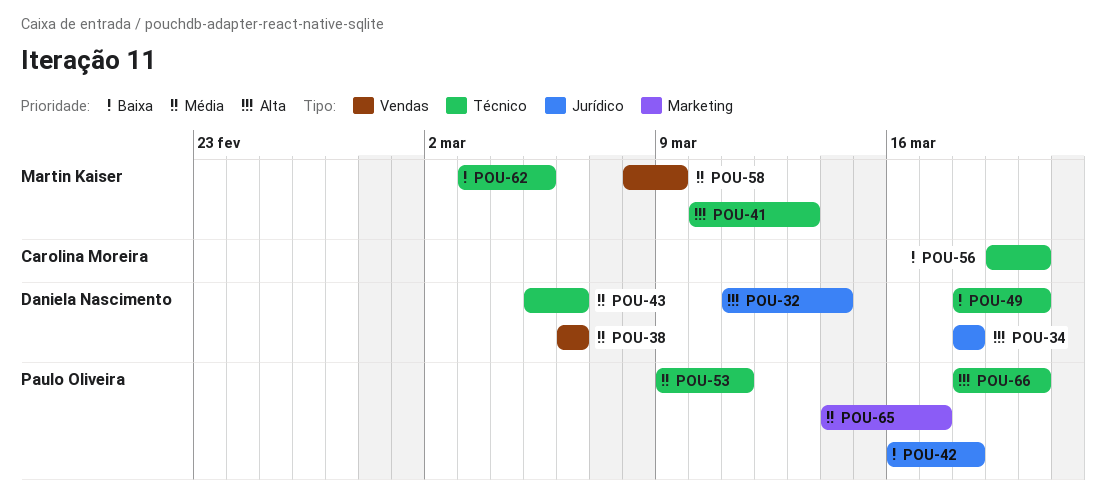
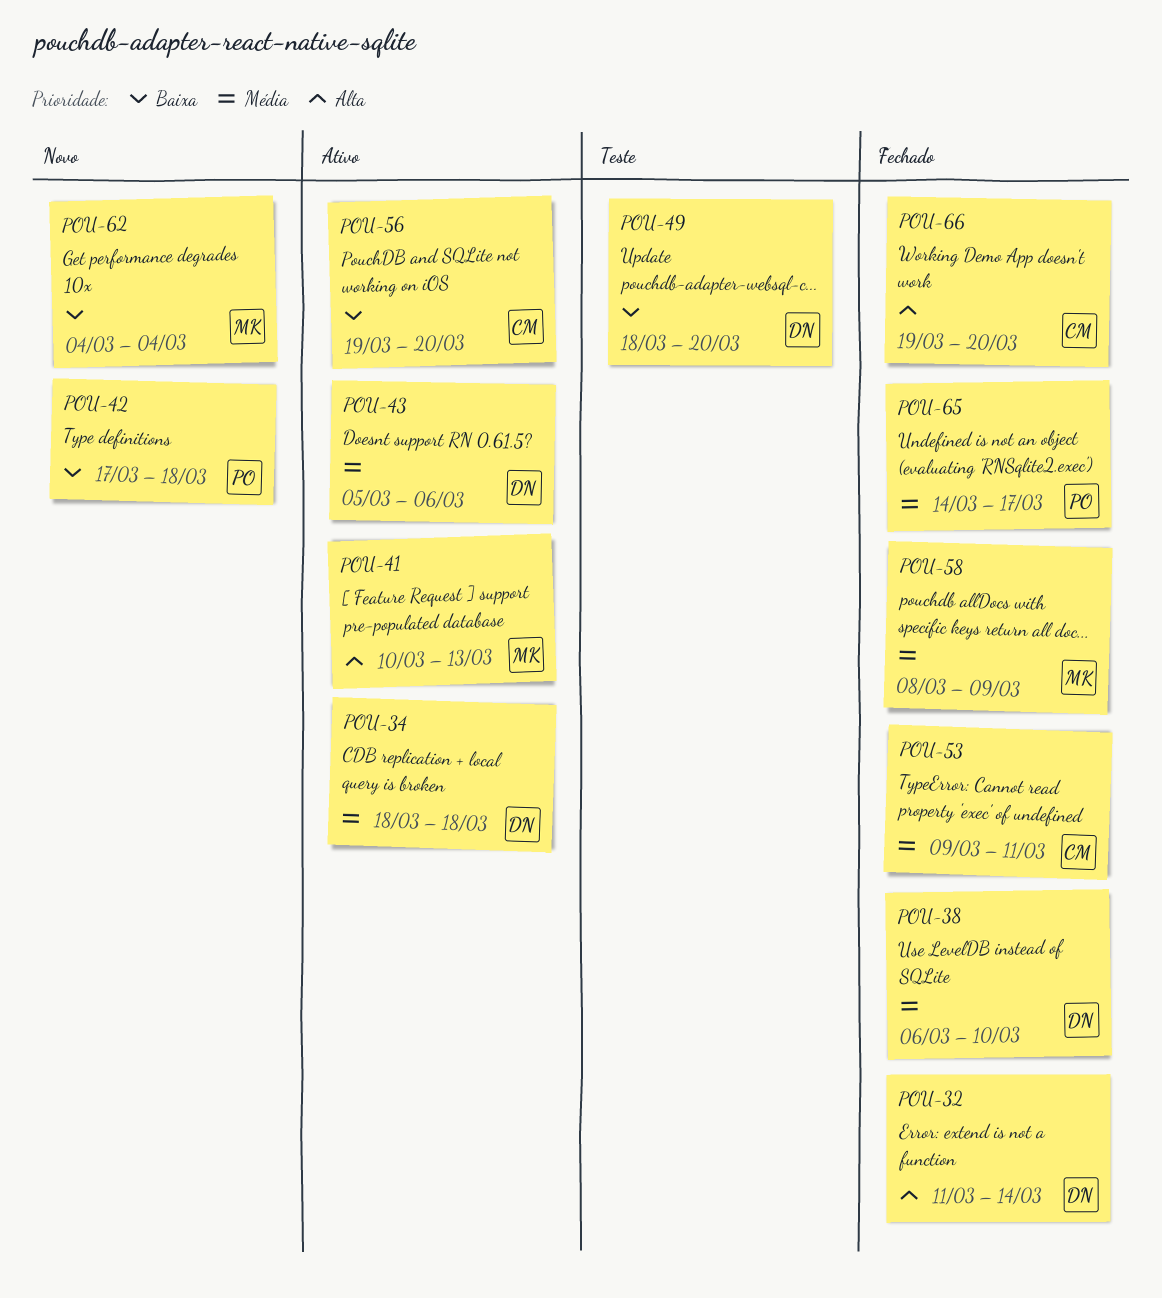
POU-34, priority: Alta -> Média
POU-38, due: Mar 6 -> Mar 10
POU-42, start: Mar 16 -> Mar 17
POU-53, owner: Paulo Oliveira -> Carolina Moreira
POU-62, start: Mar 3 -> Mar 4
POU-62, due: Mar 5 -> Mar 4
POU-66, owner: Paulo Oliveira -> Carolina Moreira
POU-66, start: Mar 18 -> Mar 19

